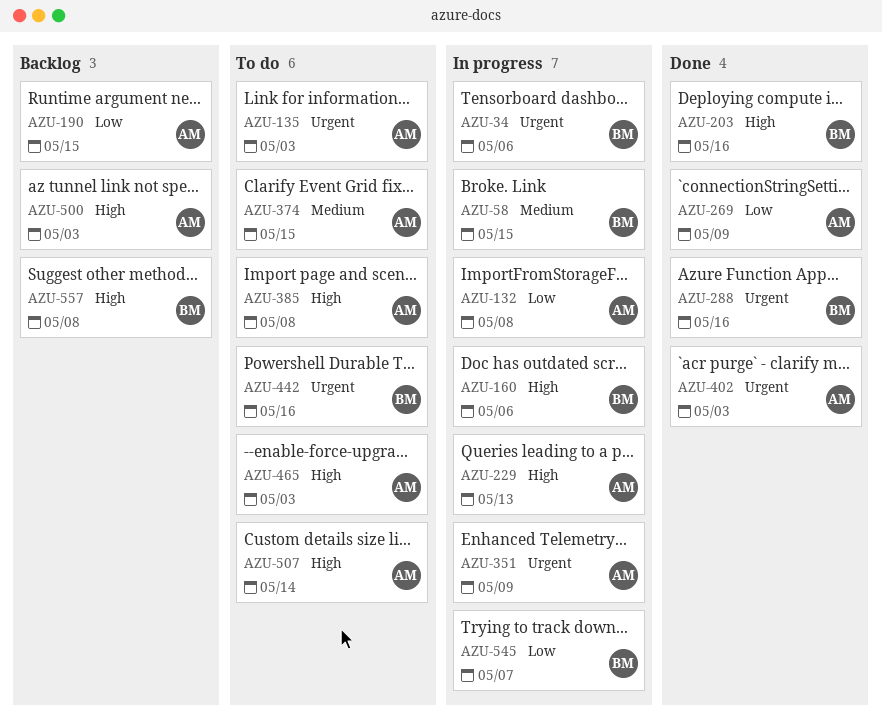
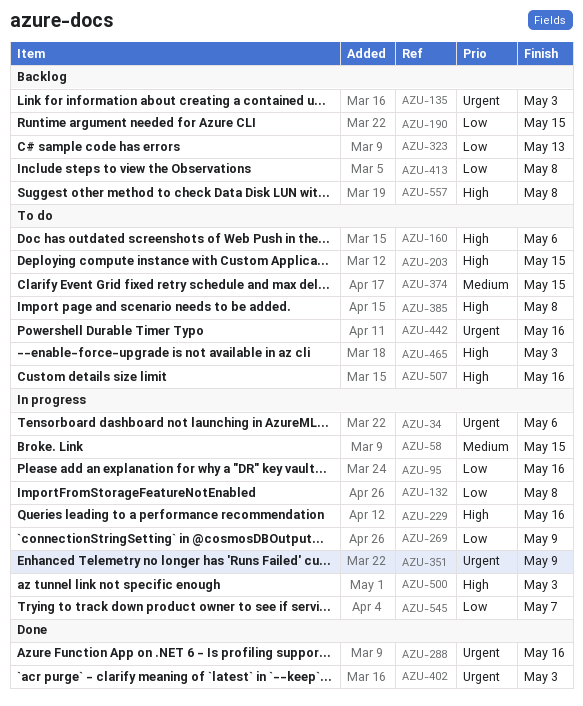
AZU-95: none -> present
AZU-135, status: To do -> Backlog
AZU-160, status: In progress -> To do
AZU-203, status: Done -> To do
AZU-203, due: May 16 -> May 15
AZU-229, due: May 13 -> May 16
AZU-269, status: Done -> In progress
AZU-323: none -> present
AZU-413: none -> present
AZU-500, status: Backlog -> In progress
AZU-507, due: May 14 -> May 16

